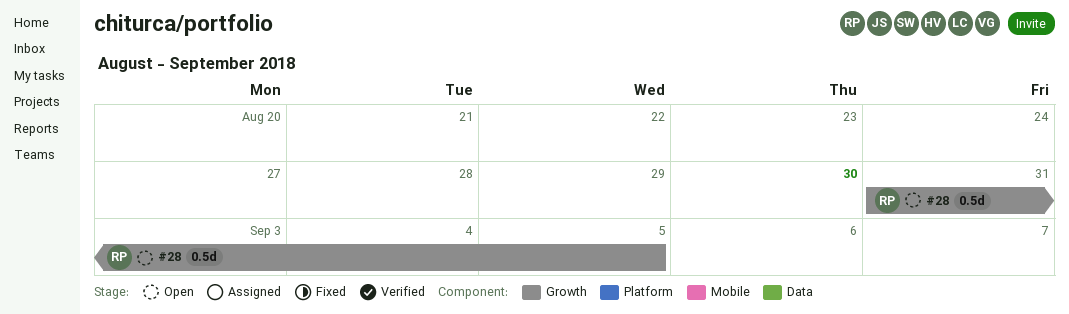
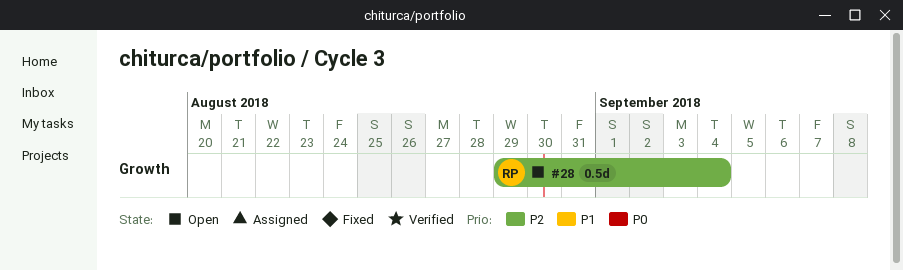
#28, start: Aug 31 -> Aug 29
#28, due: Sep 5 -> Sep 4

